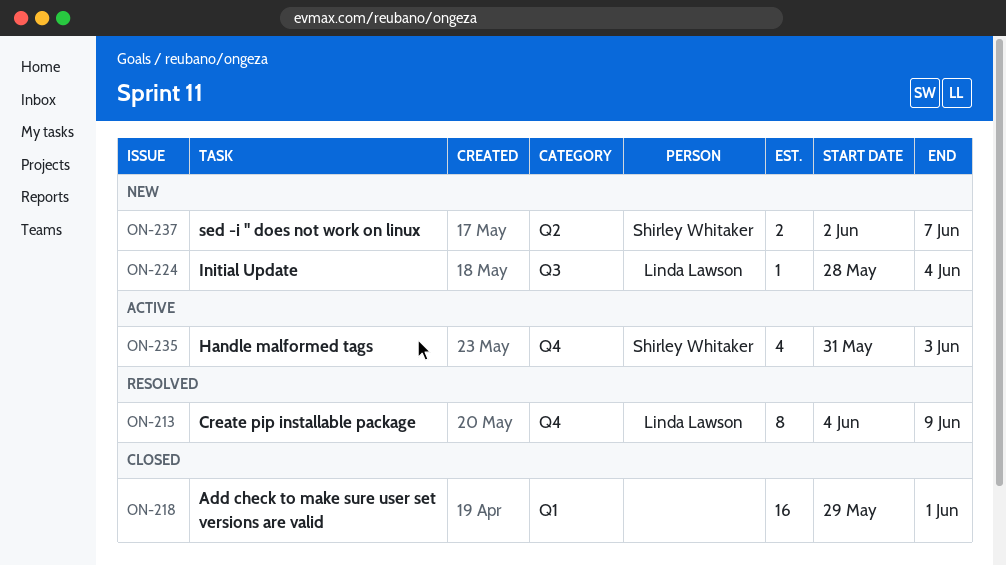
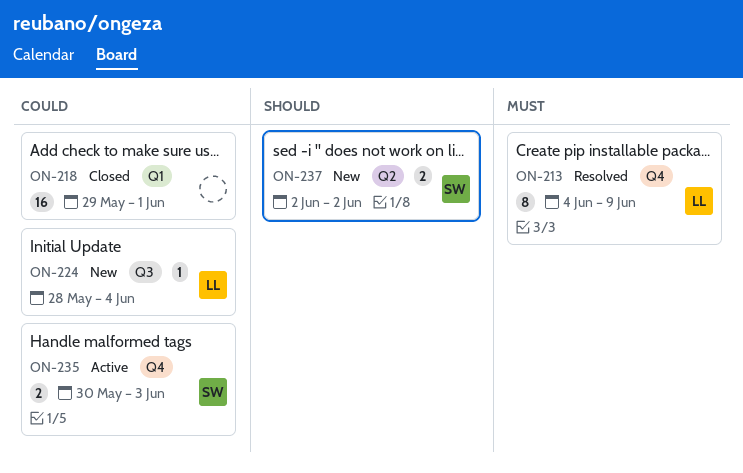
ON-235, estimate: 4 -> 2
ON-235, start: May 31 -> May 30
ON-237, due: Jun 7 -> Jun 2

